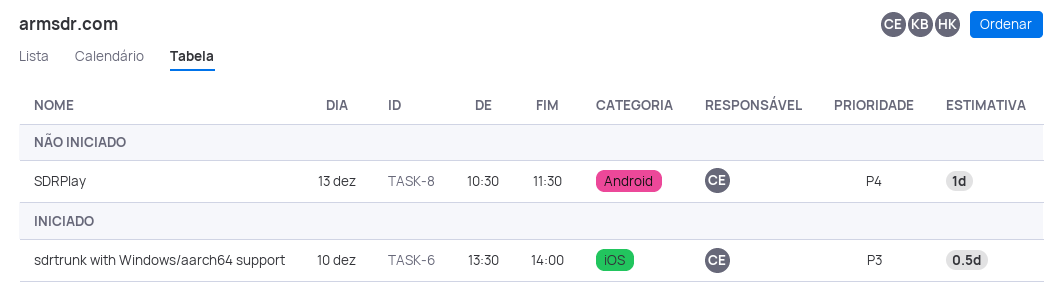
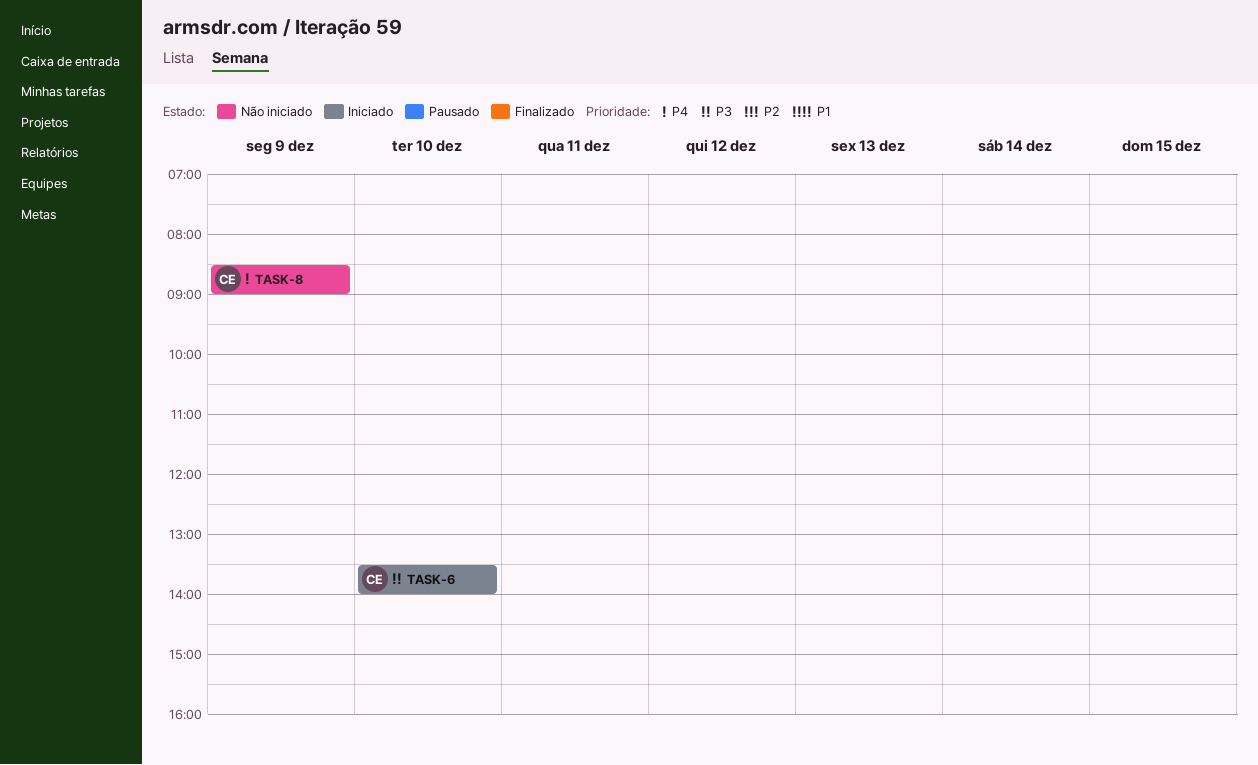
TASK-8, day: Dec 13 -> Dec 9
TASK-8, begins: 10:30 -> 08:30
TASK-8, ends: 11:30 -> 09:00

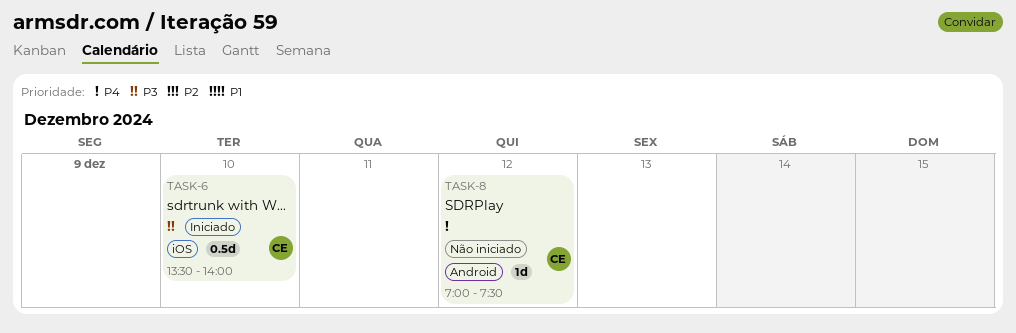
TASK-8, day: Dec 9 -> Dec 12
TASK-8, begins: 08:30 -> 07:00
TASK-8, ends: 09:00 -> 07:30

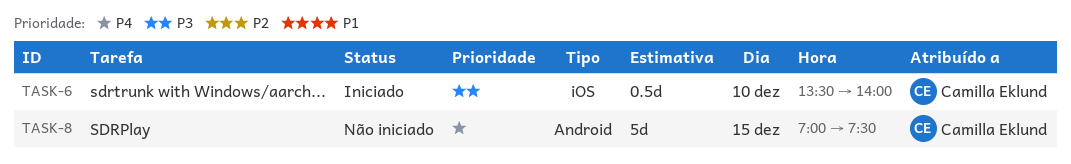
TASK-8, estimate: 1d -> 5d
TASK-8, day: Dec 12 -> Dec 15

